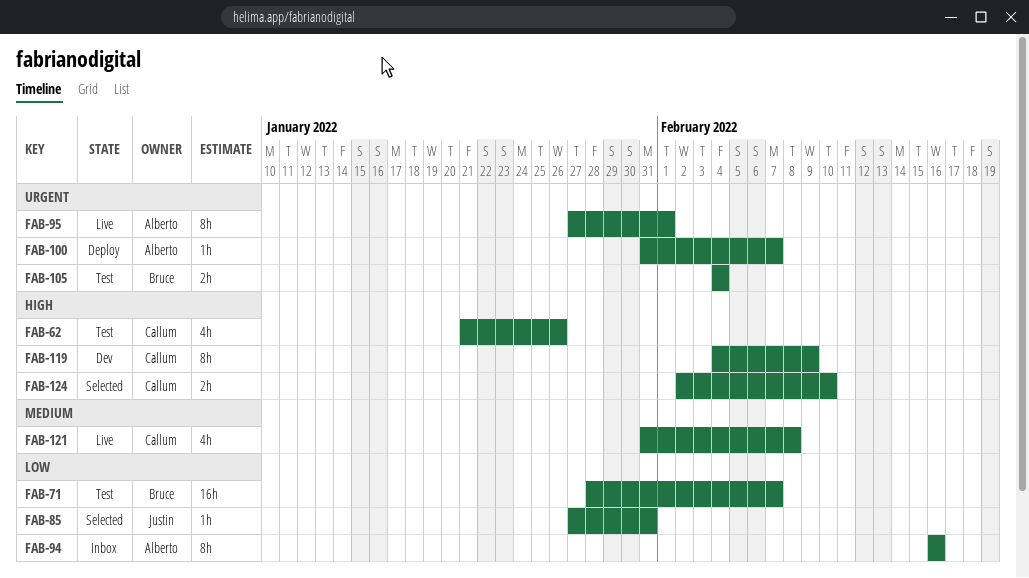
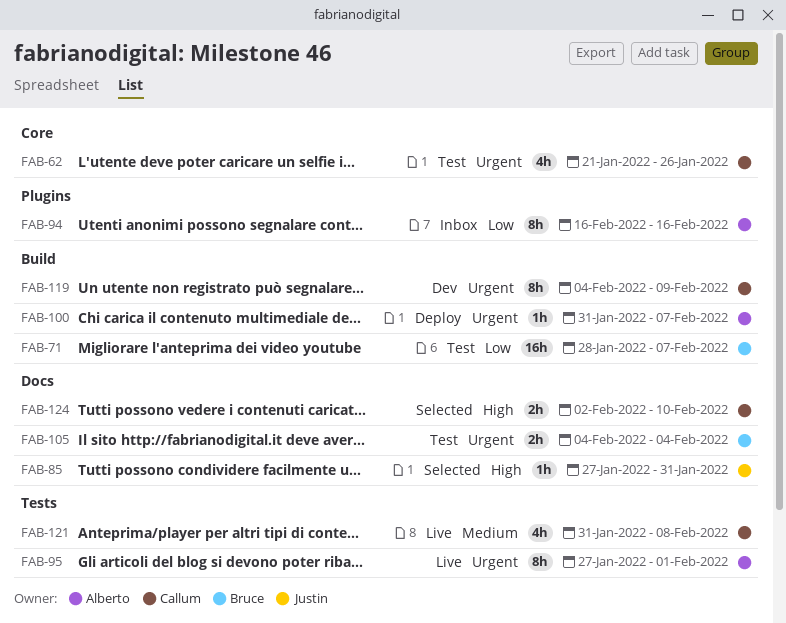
FAB-62, priority: High -> Urgent
FAB-85, priority: Low -> High
FAB-119, priority: High -> Urgent

